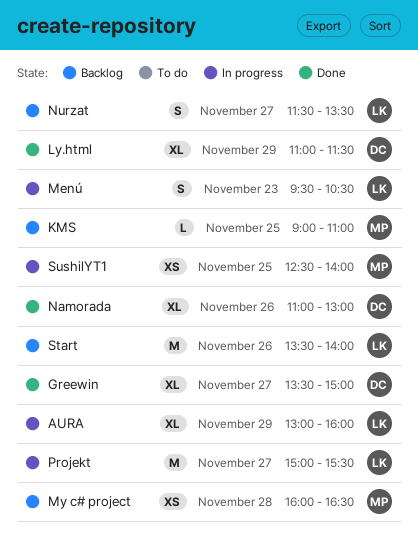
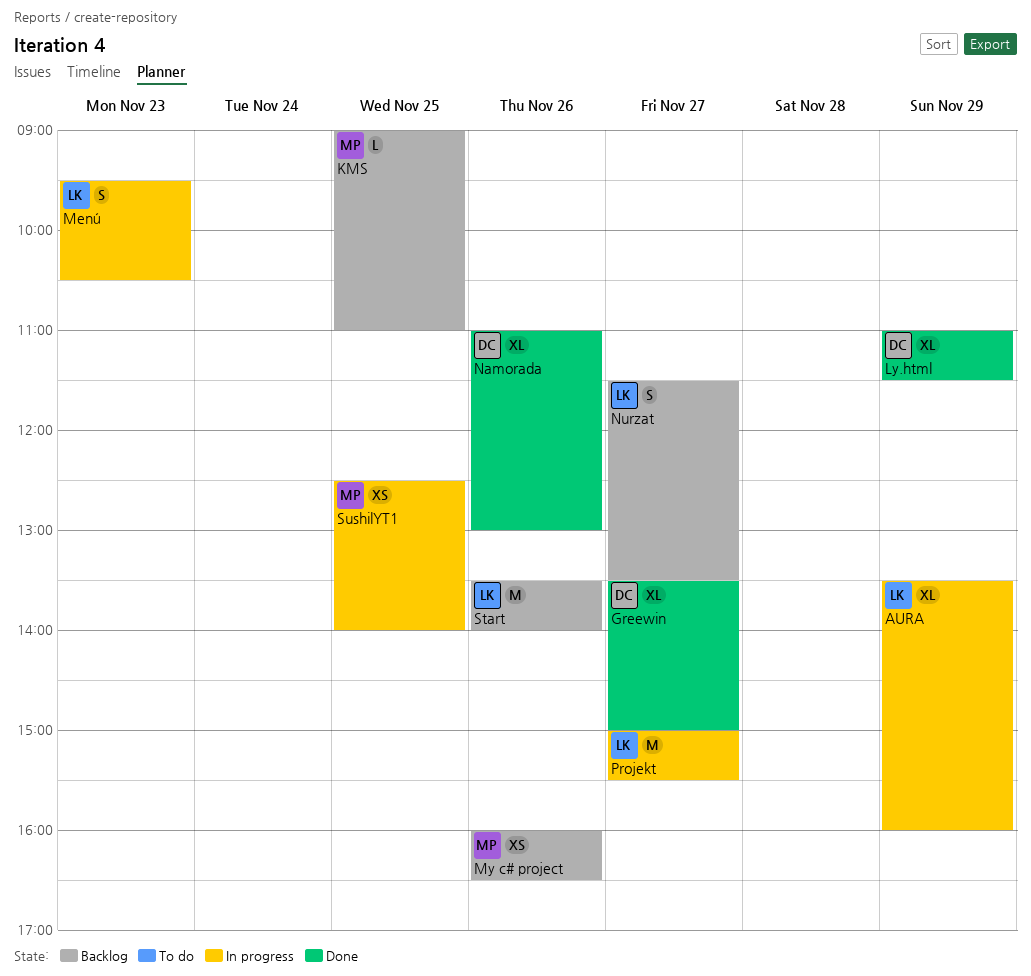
AURA, begins: 13:00 -> 13:30
My c# project, day: Nov 28 -> Nov 26

